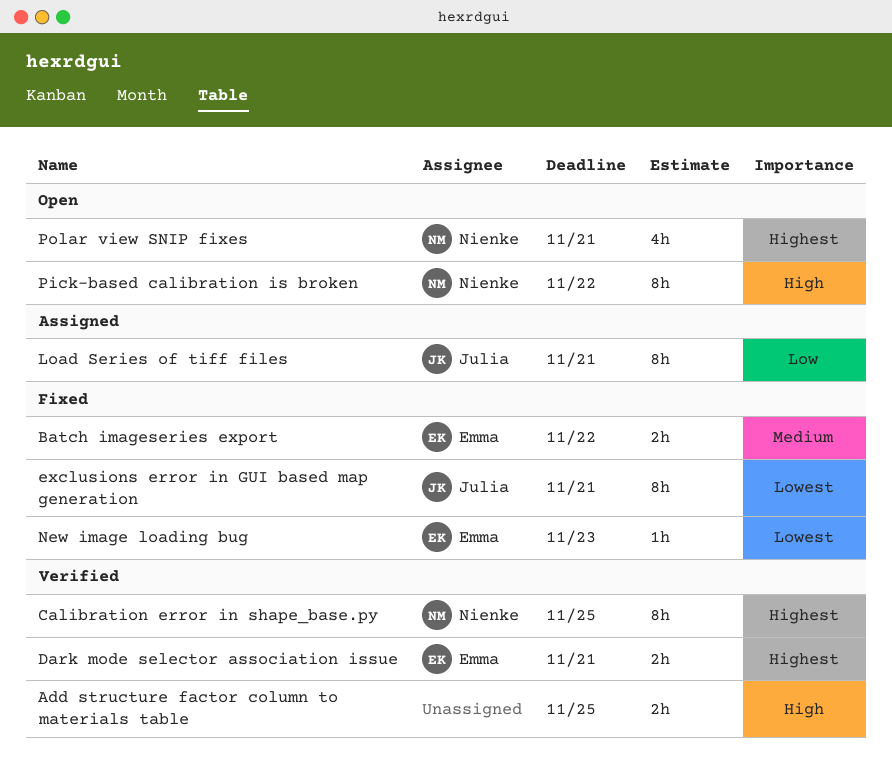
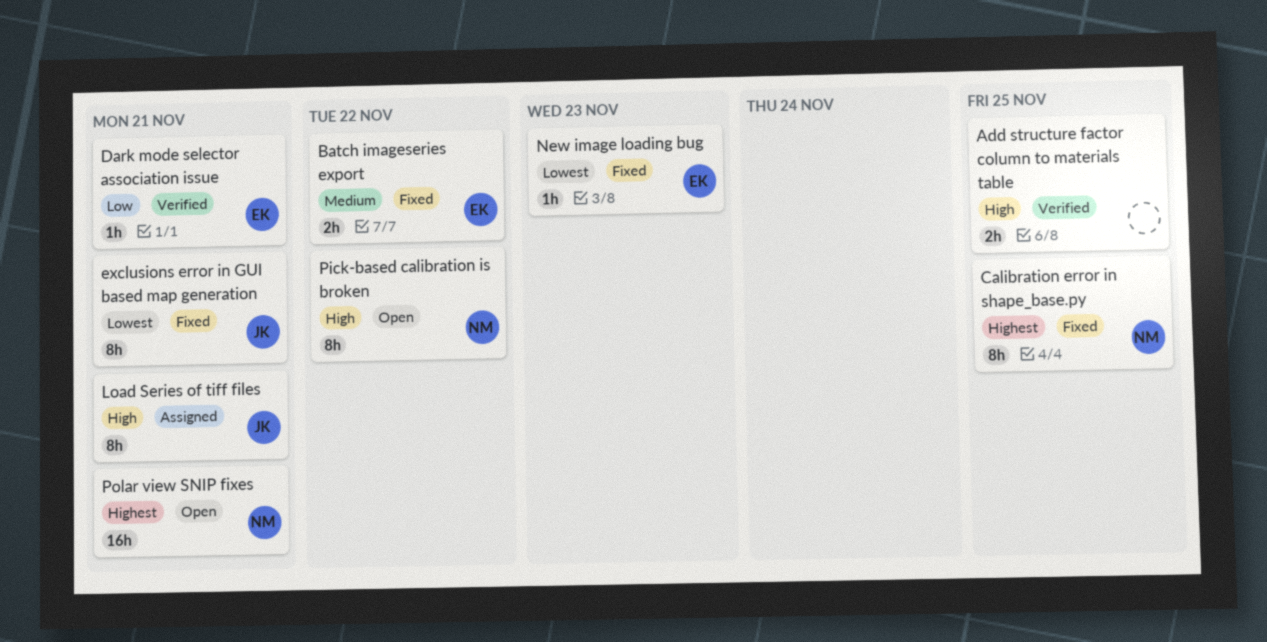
Calibration error in shape_base.py, status: Verified -> Fixed
Dark mode selector association issue, priority: Highest -> Low
Dark mode selector association issue, estimate: 2h -> 1h
Load Series of tiff files, priority: Low -> High
Polar view SNIP fixes, estimate: 4h -> 16h

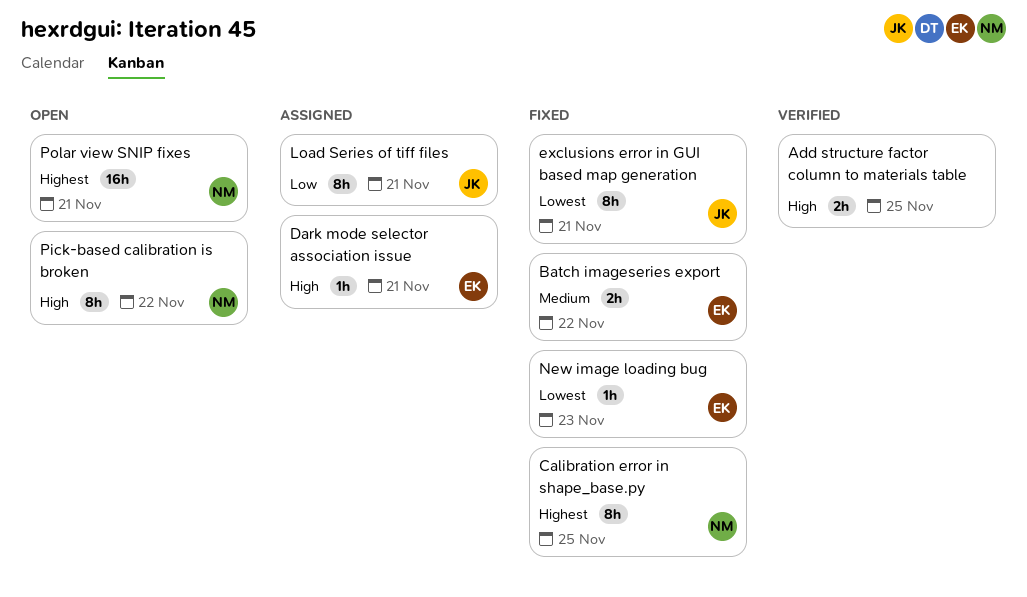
Dark mode selector association issue, status: Verified -> Assigned
Dark mode selector association issue, priority: Low -> High
Load Series of tiff files, priority: High -> Low

